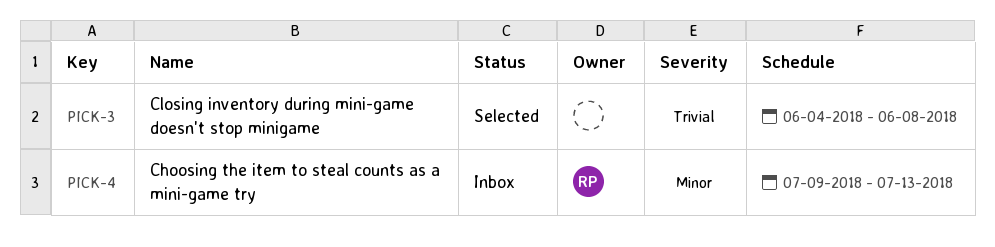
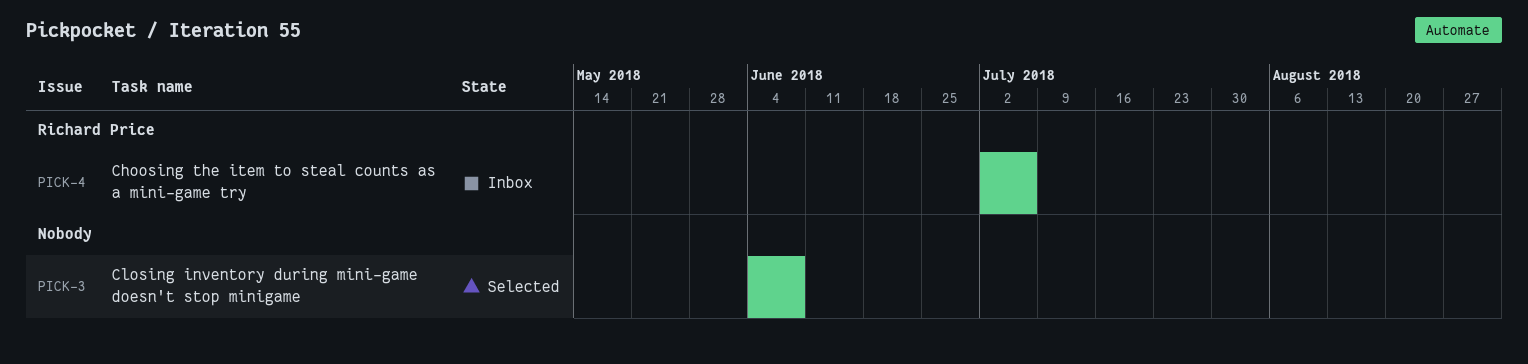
PICK-4, start: Jul 9 -> Jul 2
PICK-4, due: Jul 13 -> Jul 6

